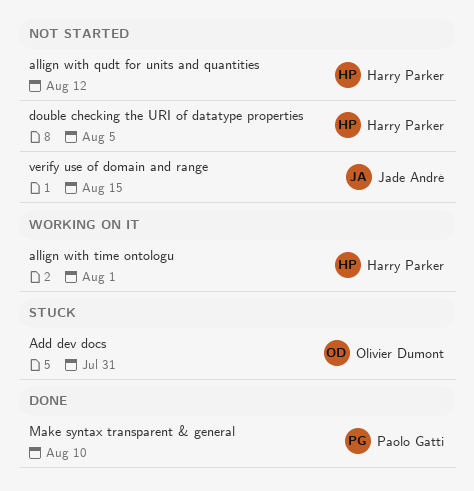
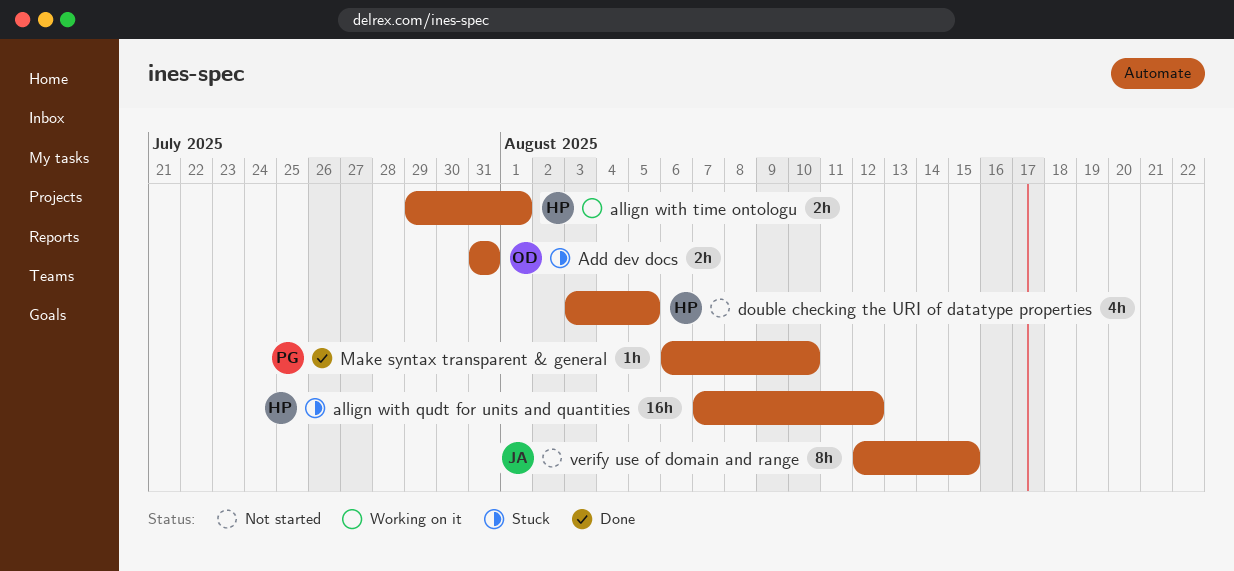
allign with qudt for units and quantities, status: Not started -> Stuck

